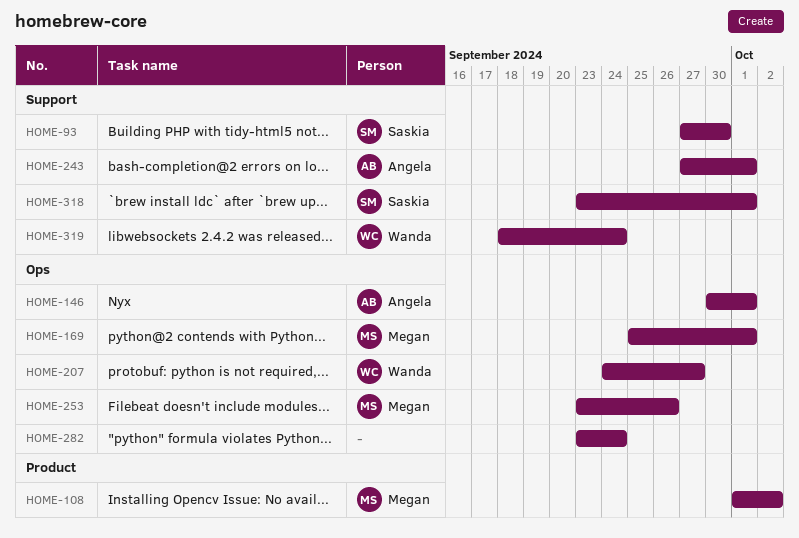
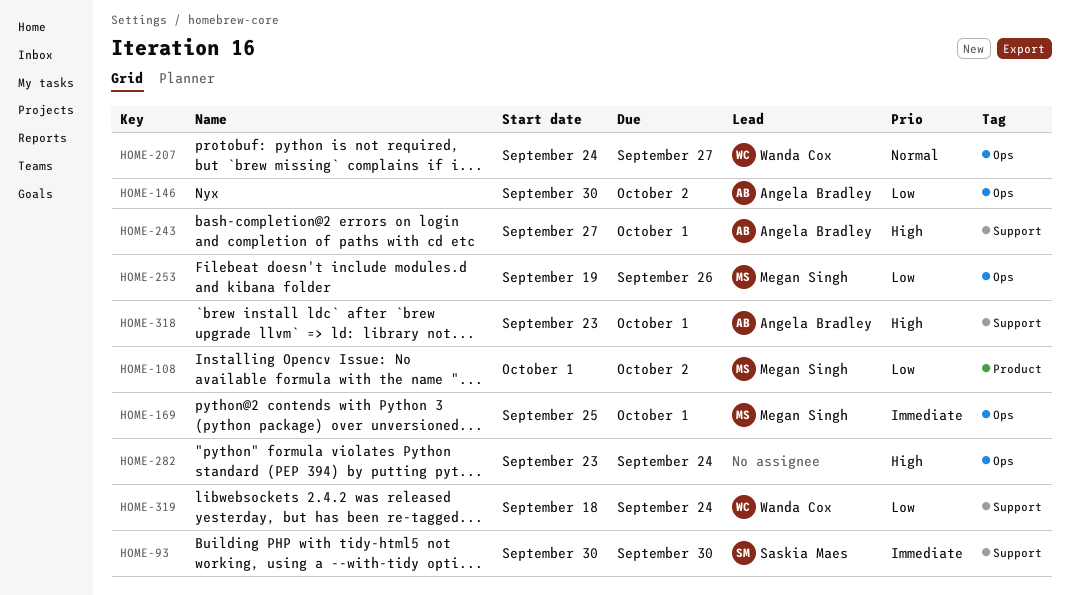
HOME-93, start: Sep 27 -> Sep 30
HOME-146, due: Oct 1 -> Oct 2
HOME-253, start: Sep 23 -> Sep 19
HOME-318, owner: Saskia Maes -> Angela Bradley

